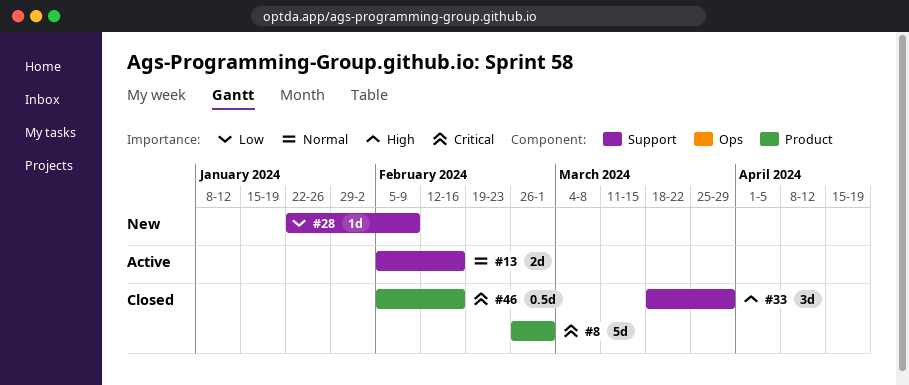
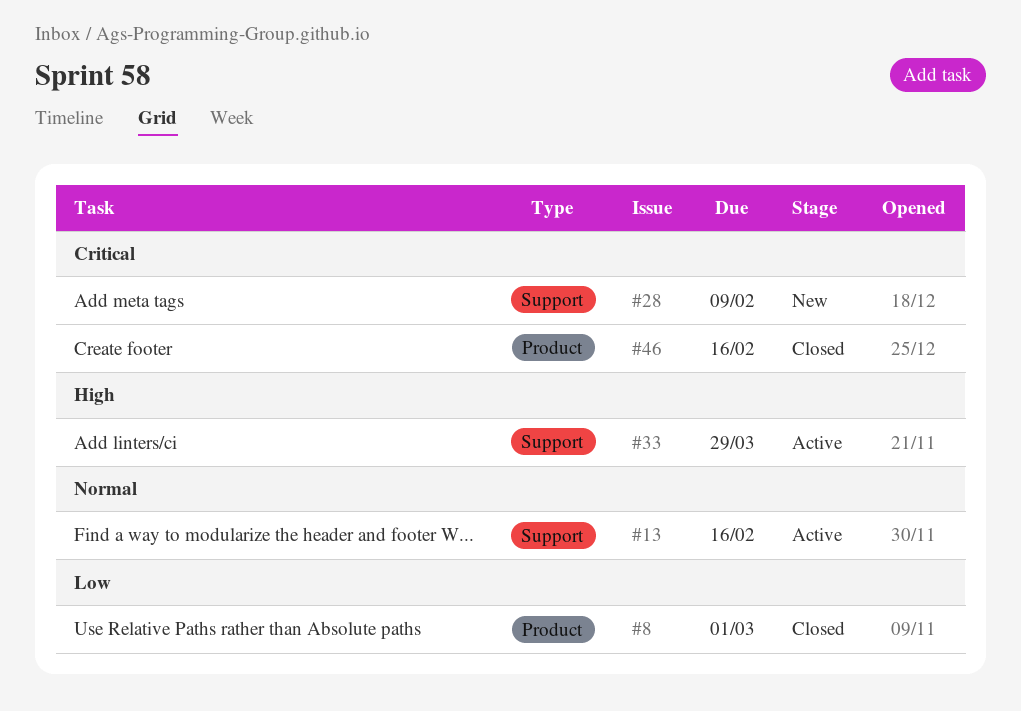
#8, priority: Critical -> Low
#28, priority: Low -> Critical
#33, status: Closed -> Active

